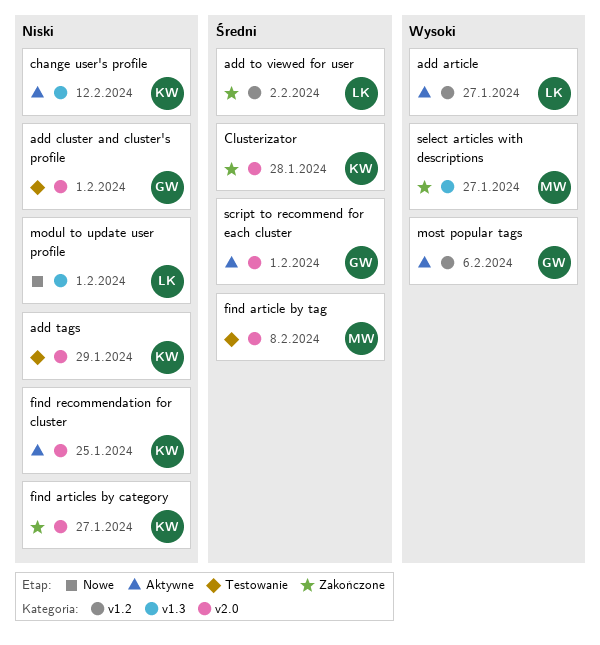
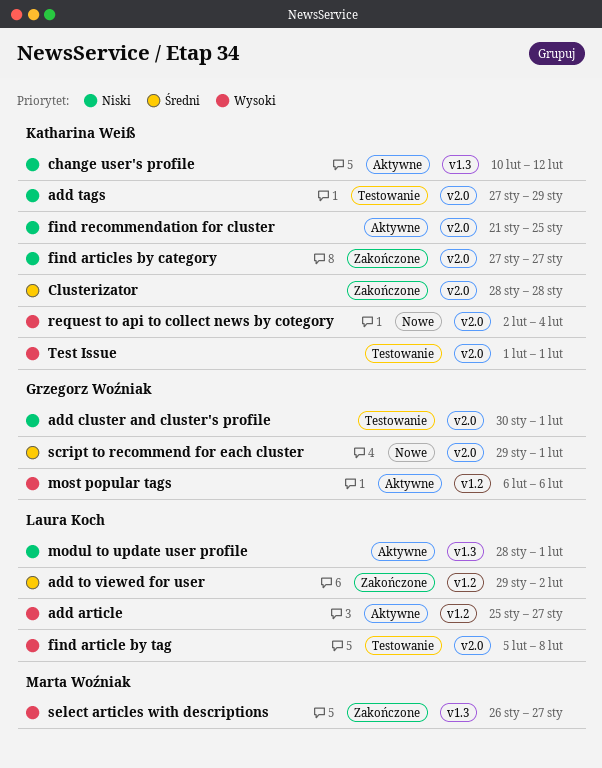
find article by tag, owner: Marta Woźniak -> Laura Koch
find article by tag, priority: Średni -> Wysoki
modul to update user profile, status: Nowe -> Aktywne
request to api to collect news by cotegory: none -> present
script to recommend for each cluster, status: Aktywne -> Nowe
Test Issue: none -> present

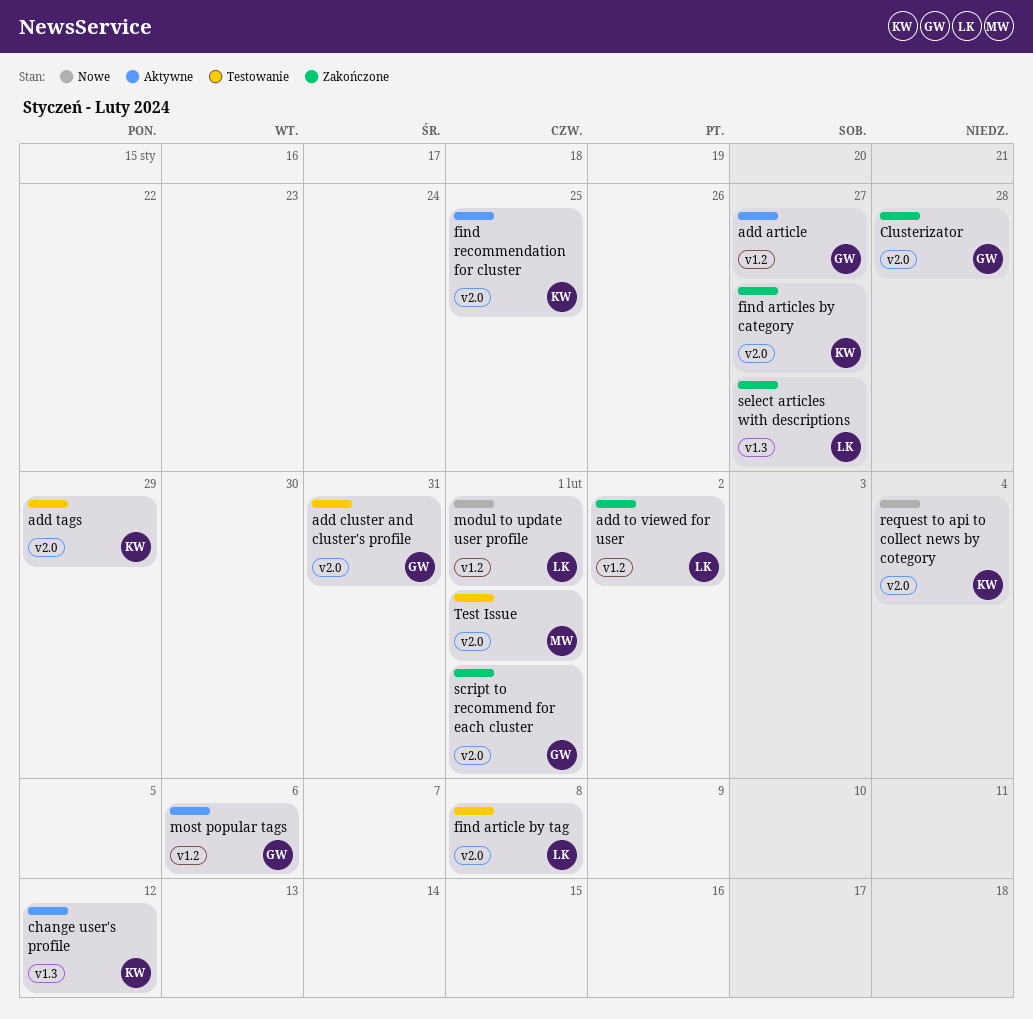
add article, owner: Laura Koch -> Grzegorz Woźniak
add cluster and cluster's profile, due: Feb 1 -> Jan 31
Clusterizator, owner: Katharina Weiß -> Grzegorz Woźniak
modul to update user profile, status: Aktywne -> Nowe
modul to update user profile, label: v1.3 -> v1.2
script to recommend for each cluster, status: Nowe -> Zakończone
select articles with descriptions, owner: Marta Woźniak -> Laura Koch
Test Issue, owner: Katharina Weiß -> Marta Woźniak

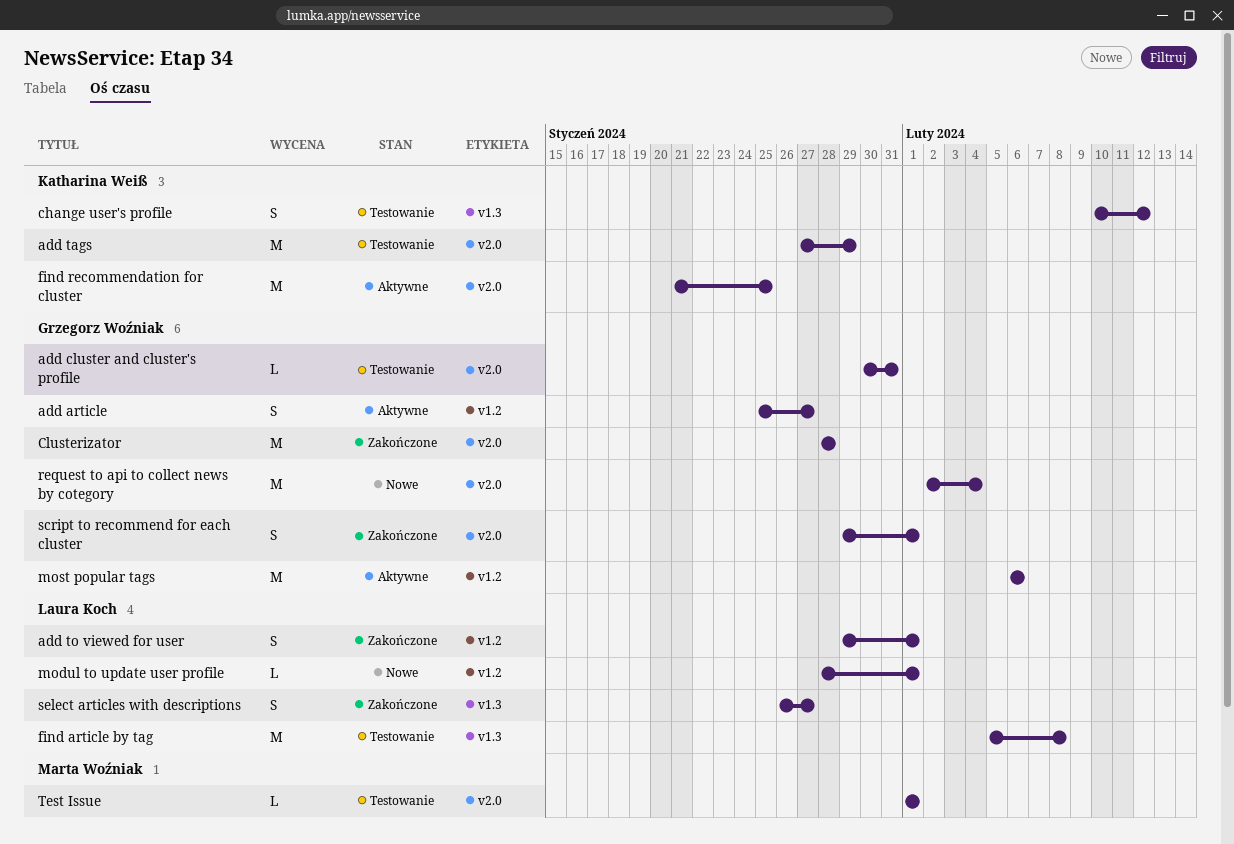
add to viewed for user, due: Feb 2 -> Feb 1
change user's profile, status: Aktywne -> Testowanie
find article by tag, label: v2.0 -> v1.3
find articles by category: present -> none
request to api to collect news by cotegory, owner: Katharina Weiß -> Grzegorz Woźniak

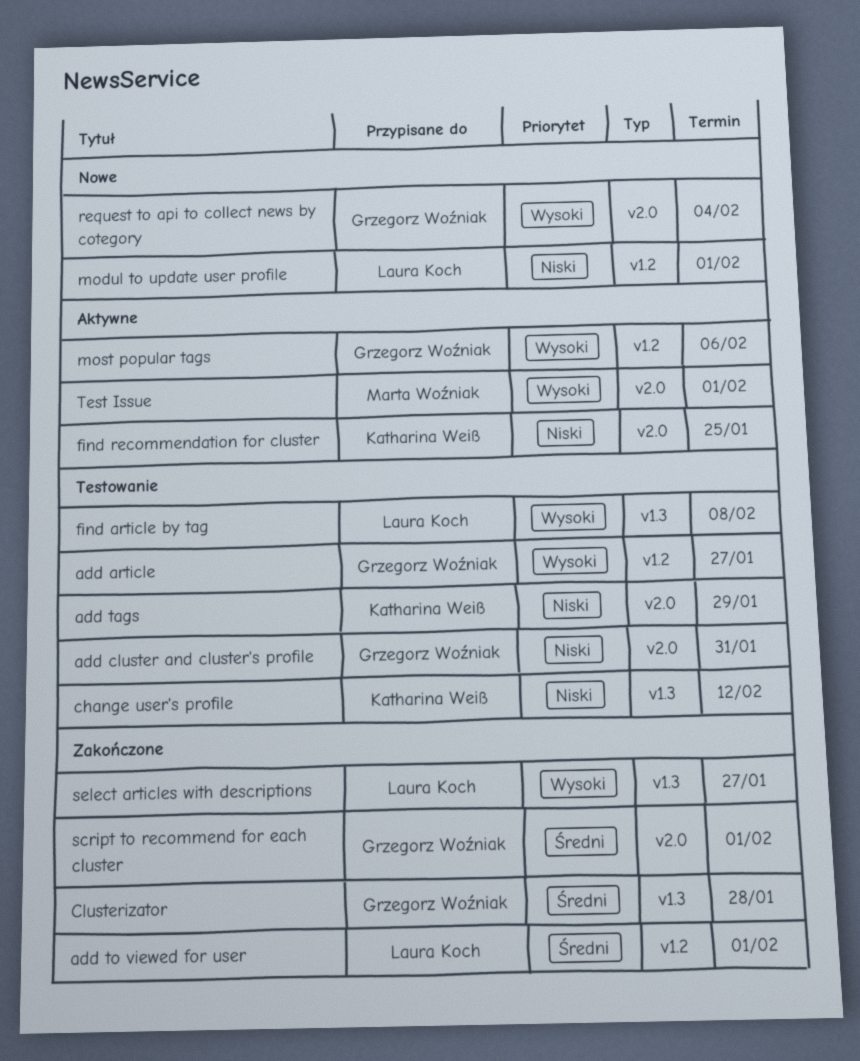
add article, status: Aktywne -> Testowanie
Clusterizator, label: v2.0 -> v1.3
Test Issue, status: Testowanie -> Aktywne

